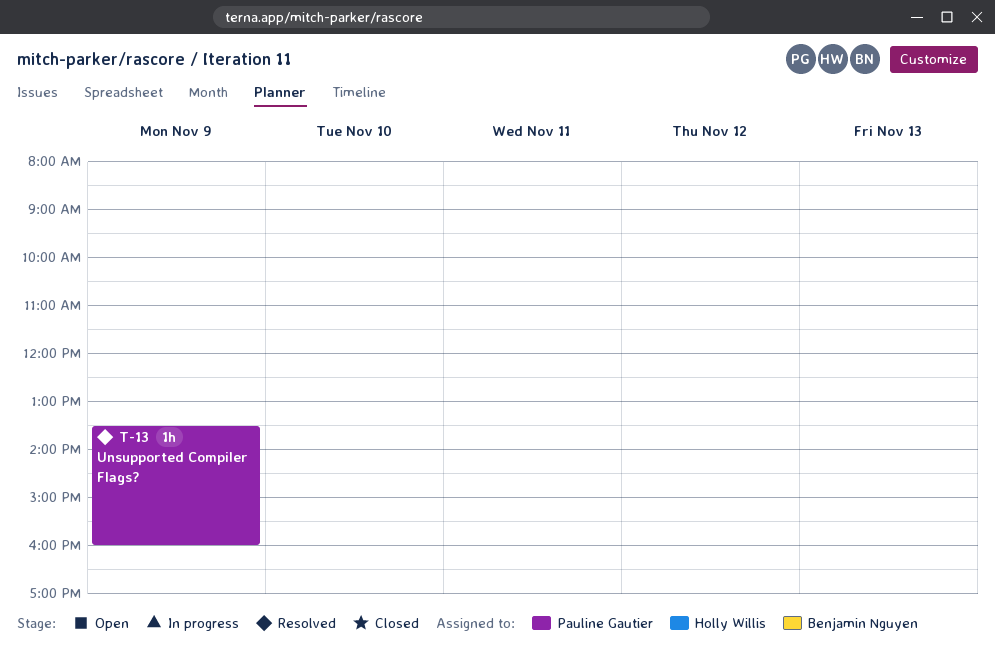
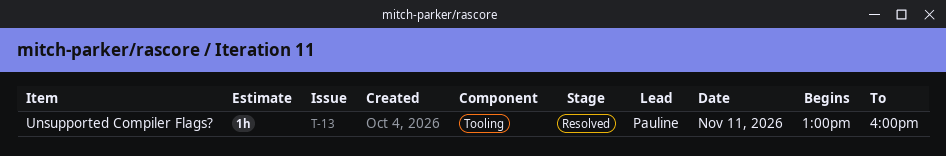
T-13, day: Nov 9 -> Nov 11
T-13, begins: 13:30 -> 13:00

